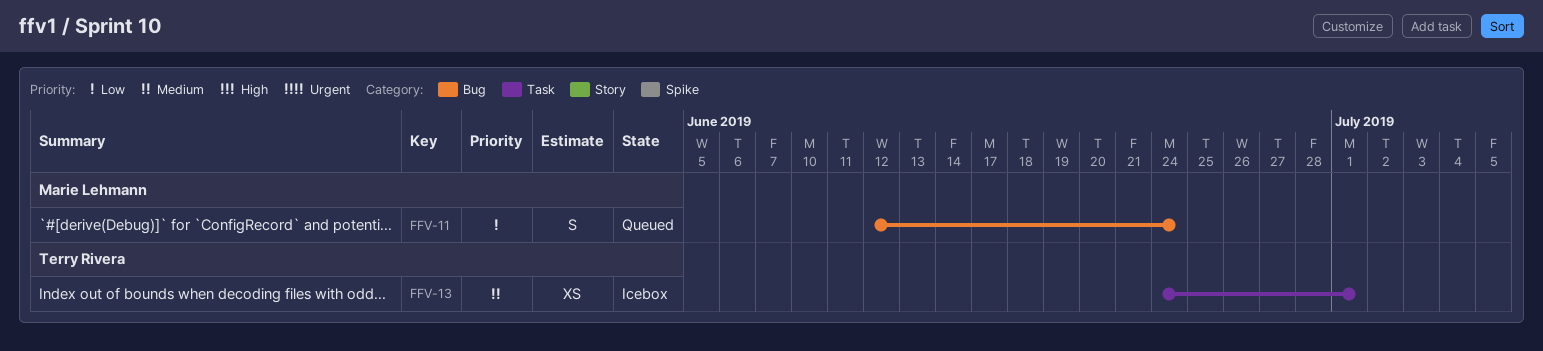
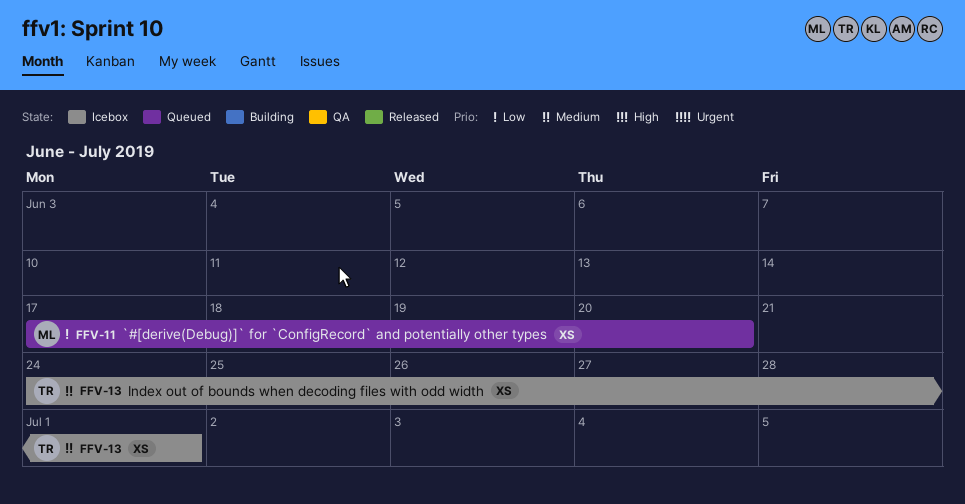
FFV-11, estimate: S -> XS
FFV-11, start: Jun 12 -> Jun 17
FFV-11, due: Jun 24 -> Jun 20

